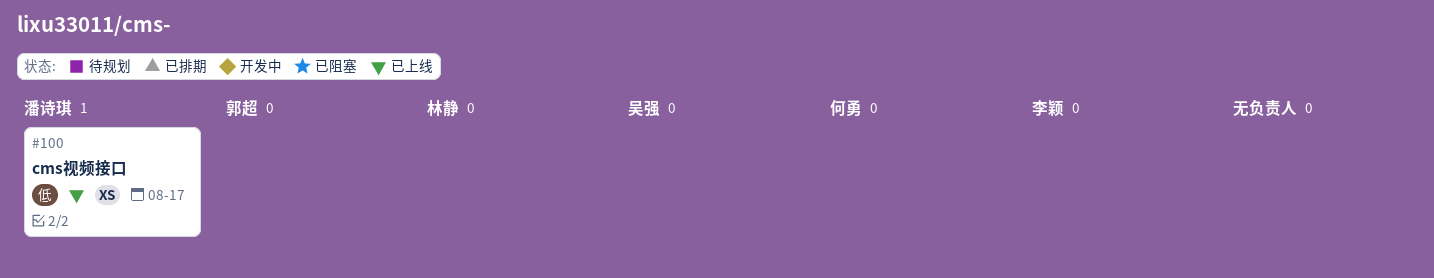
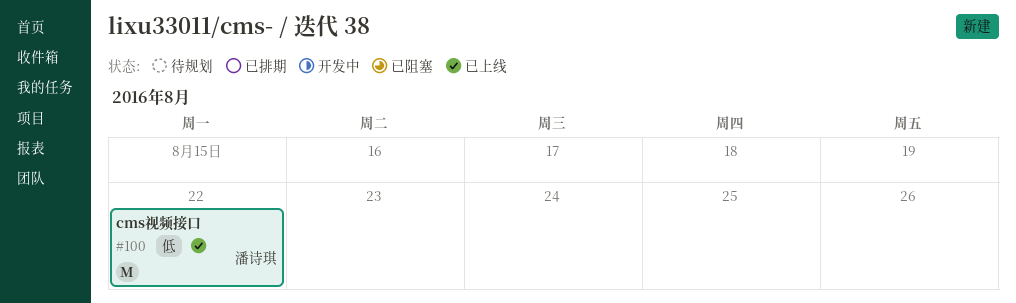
#100, estimate: XS -> M
#100, due: Aug 17 -> Aug 22

